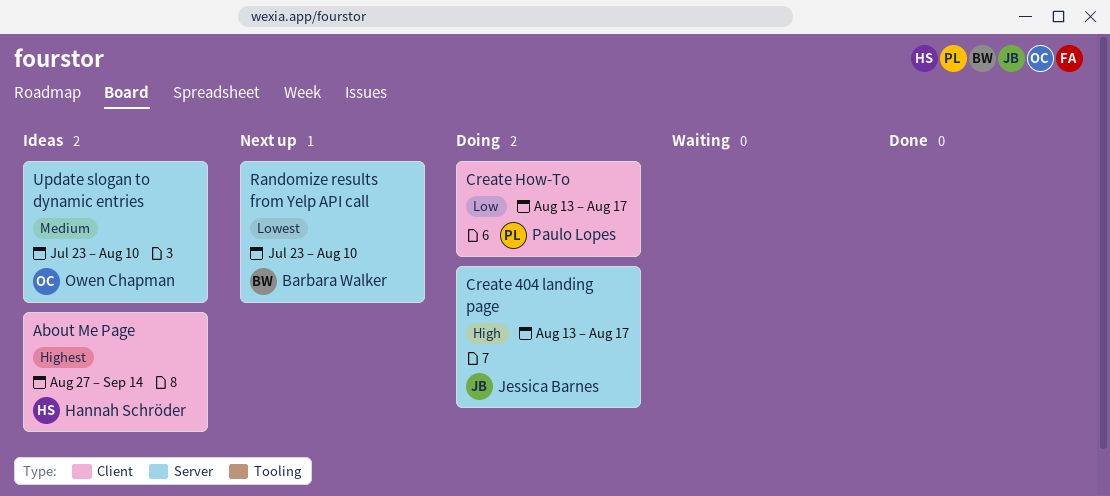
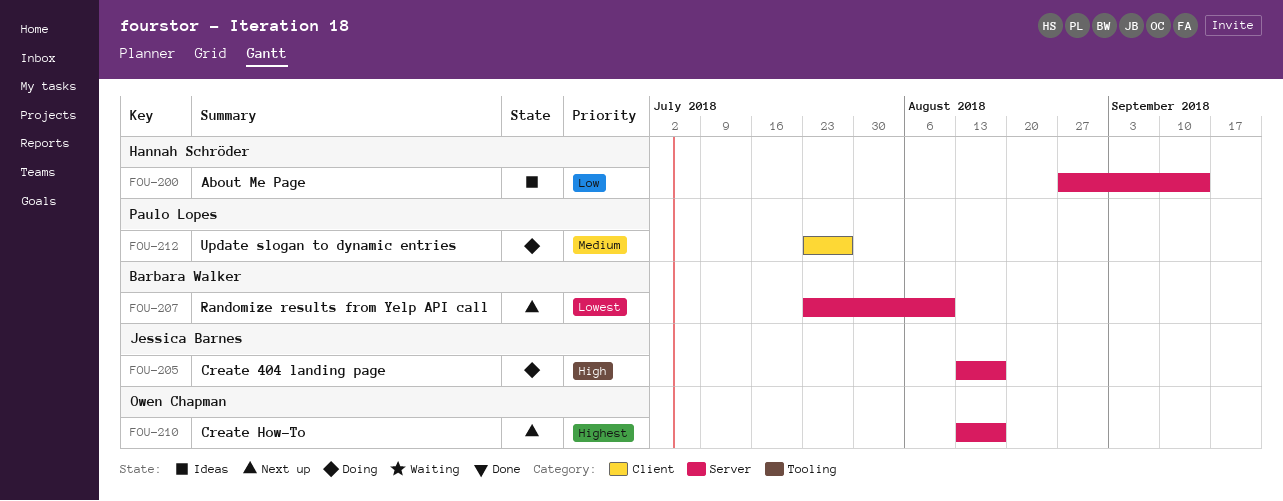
About Me Page, priority: Highest -> Low
About Me Page, label: Client -> Server
Create How-To, status: Doing -> Next up
Create How-To, owner: Paulo Lopes -> Owen Chapman
Create How-To, priority: Low -> Highest
Create How-To, label: Client -> Server
Update slogan to dynamic entries, status: Ideas -> Doing
Update slogan to dynamic entries, owner: Owen Chapman -> Paulo Lopes
Update slogan to dynamic entries, label: Server -> Client
Update slogan to dynamic entries, due: Aug 10 -> Jul 27

